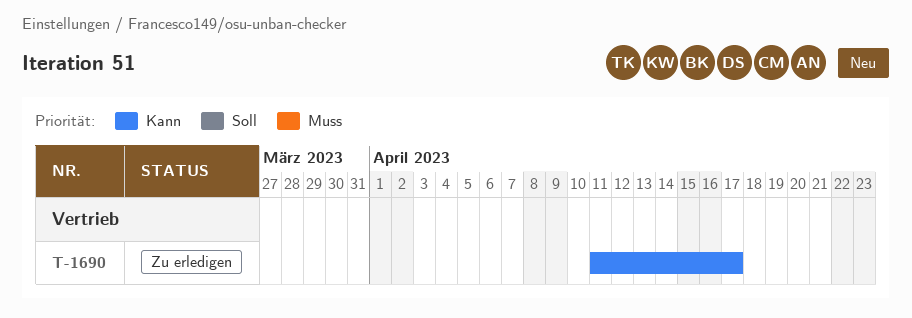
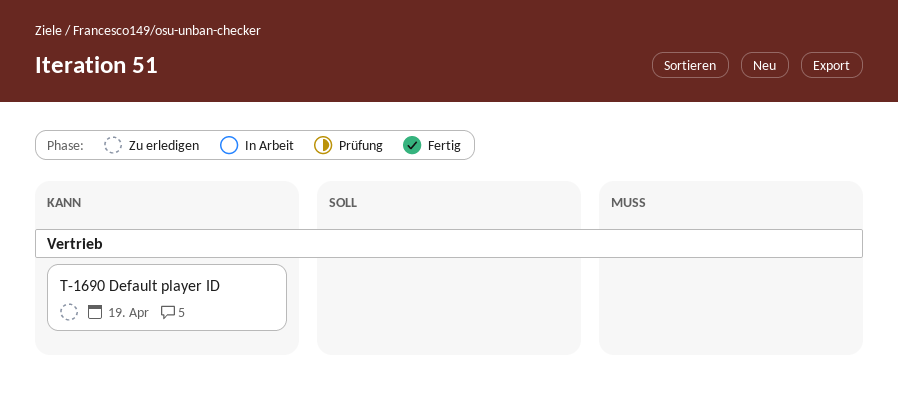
T-1690, due: Apr 17 -> Apr 19

